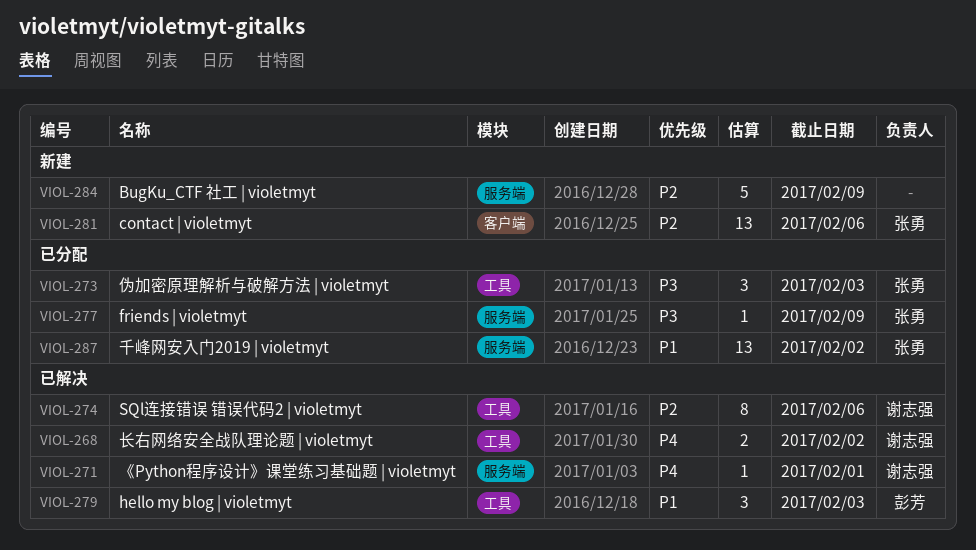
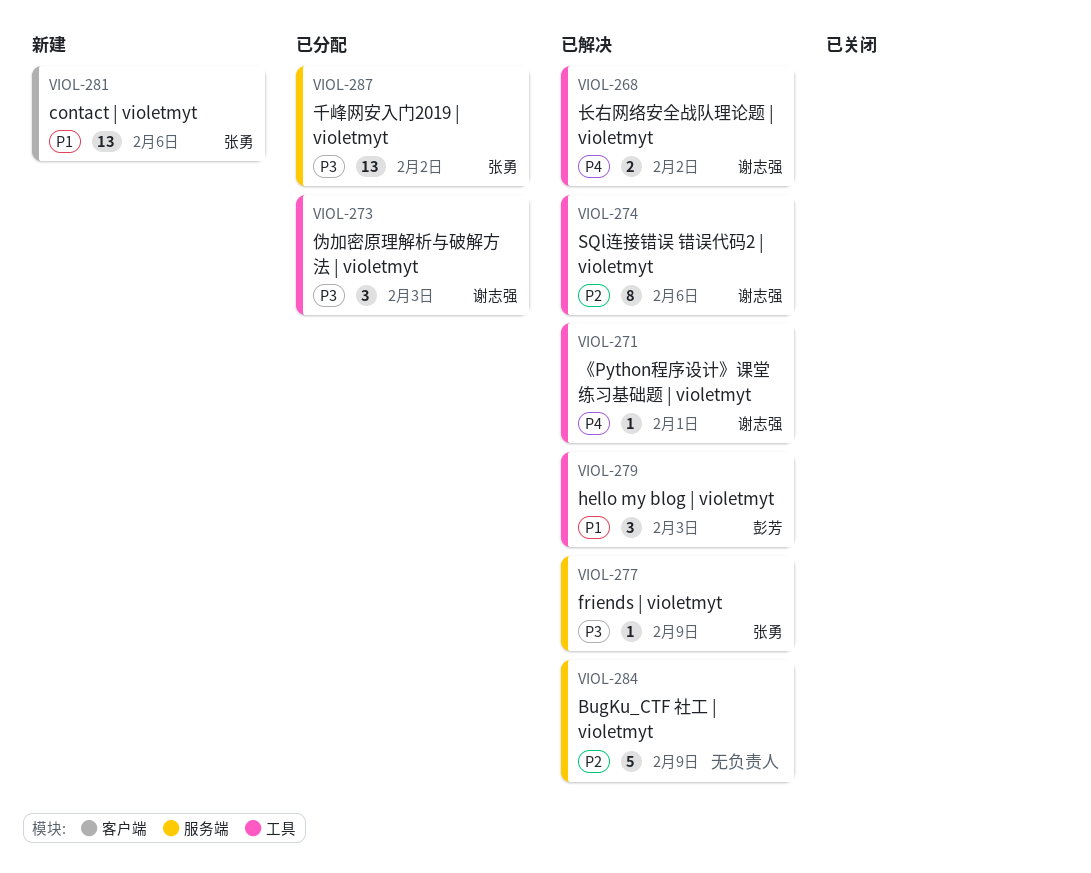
VIOL-271, label: 服务端 -> 工具
VIOL-273, owner: 张勇 -> 谢志强
VIOL-277, status: 已分配 -> 已解决
VIOL-281, priority: P2 -> P1
VIOL-284, status: 新建 -> 已解决
VIOL-287, priority: P1 -> P3

